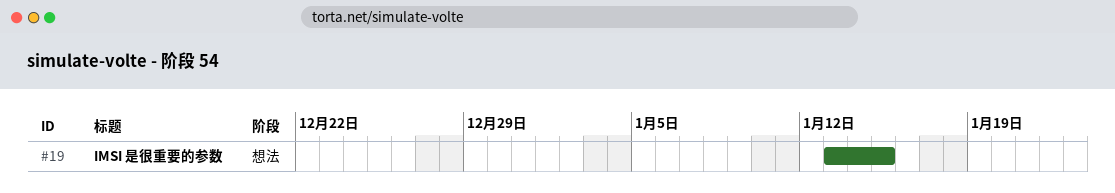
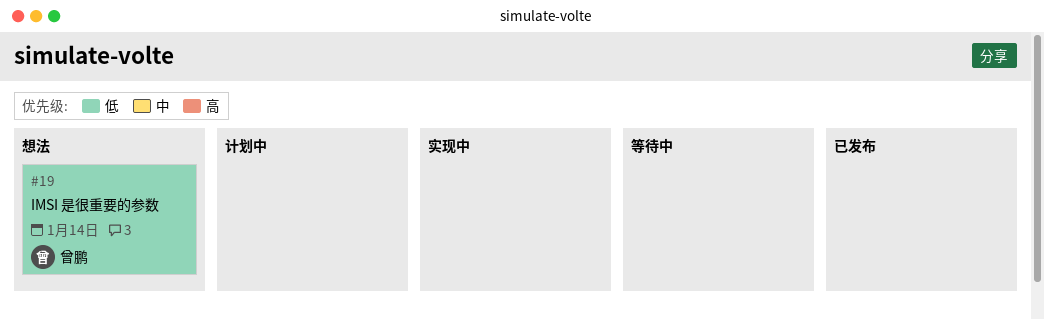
#19, due: Jan 15 -> Jan 14

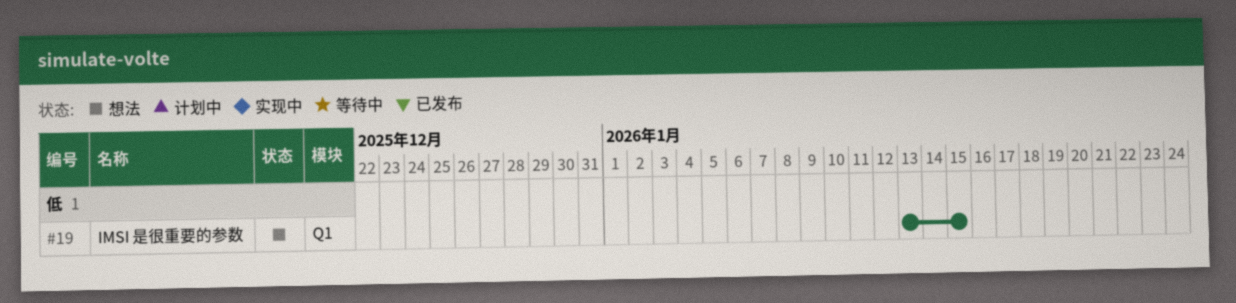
#19, due: Jan 14 -> Jan 15

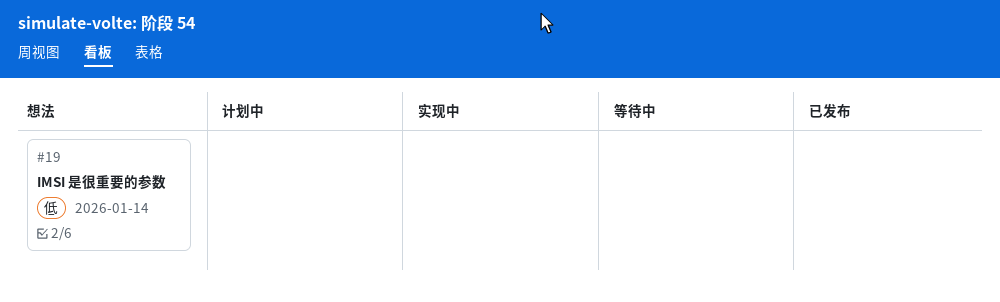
#19, due: Jan 15 -> Jan 14

